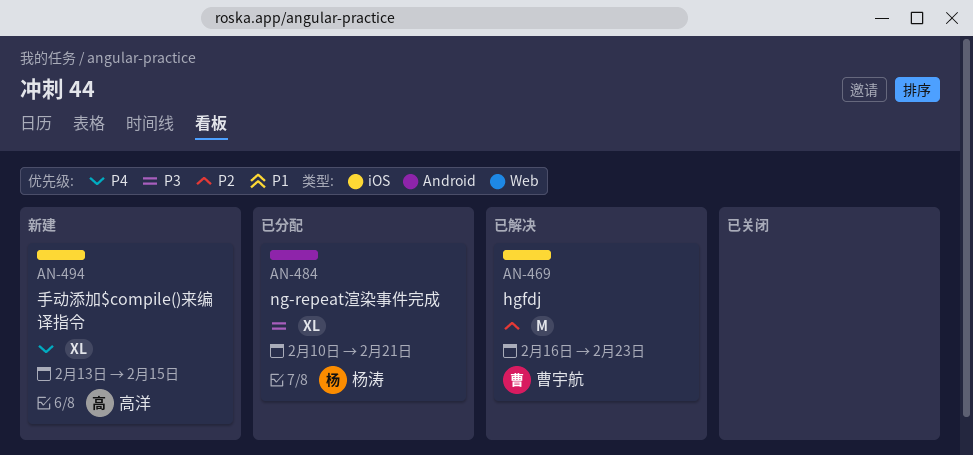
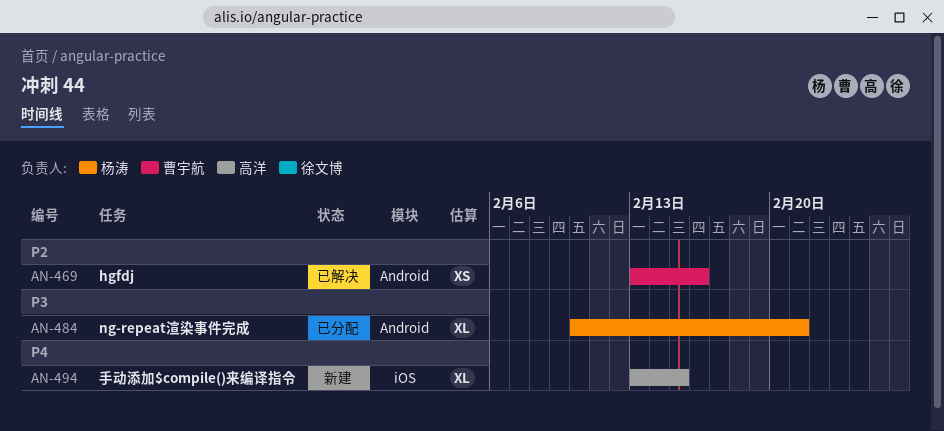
AN-469, label: iOS -> Android
AN-469, estimate: M -> XS
AN-469, start: Feb 16 -> Feb 13
AN-469, due: Feb 23 -> Feb 16

